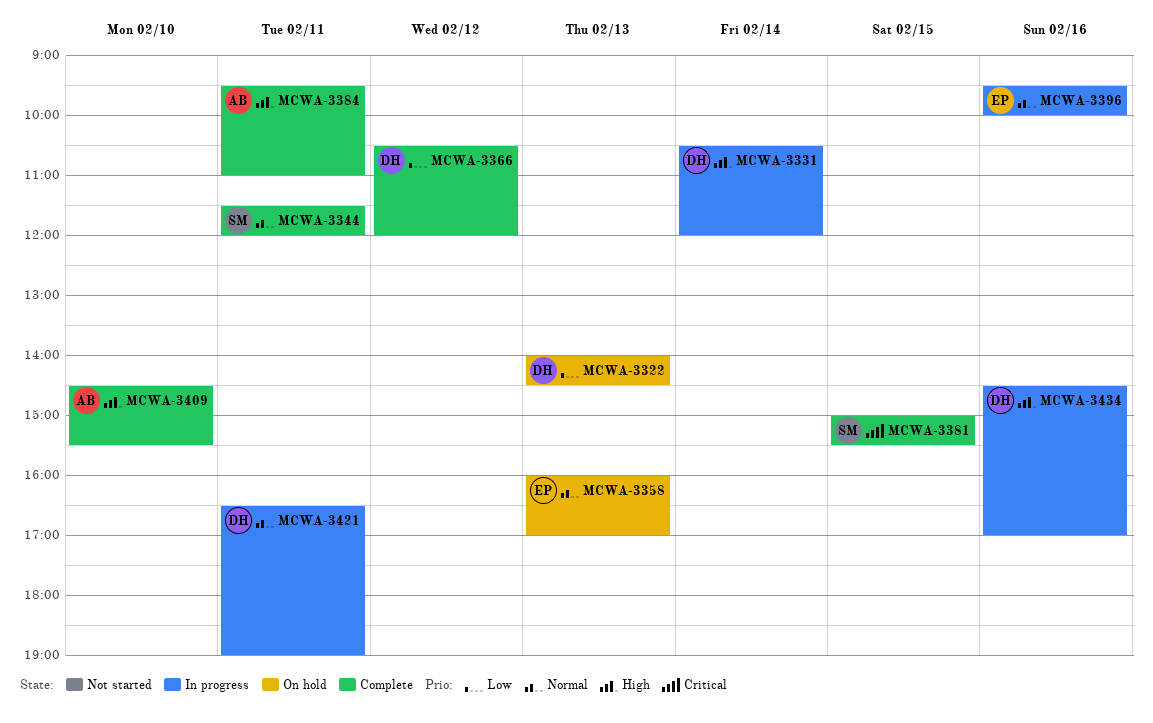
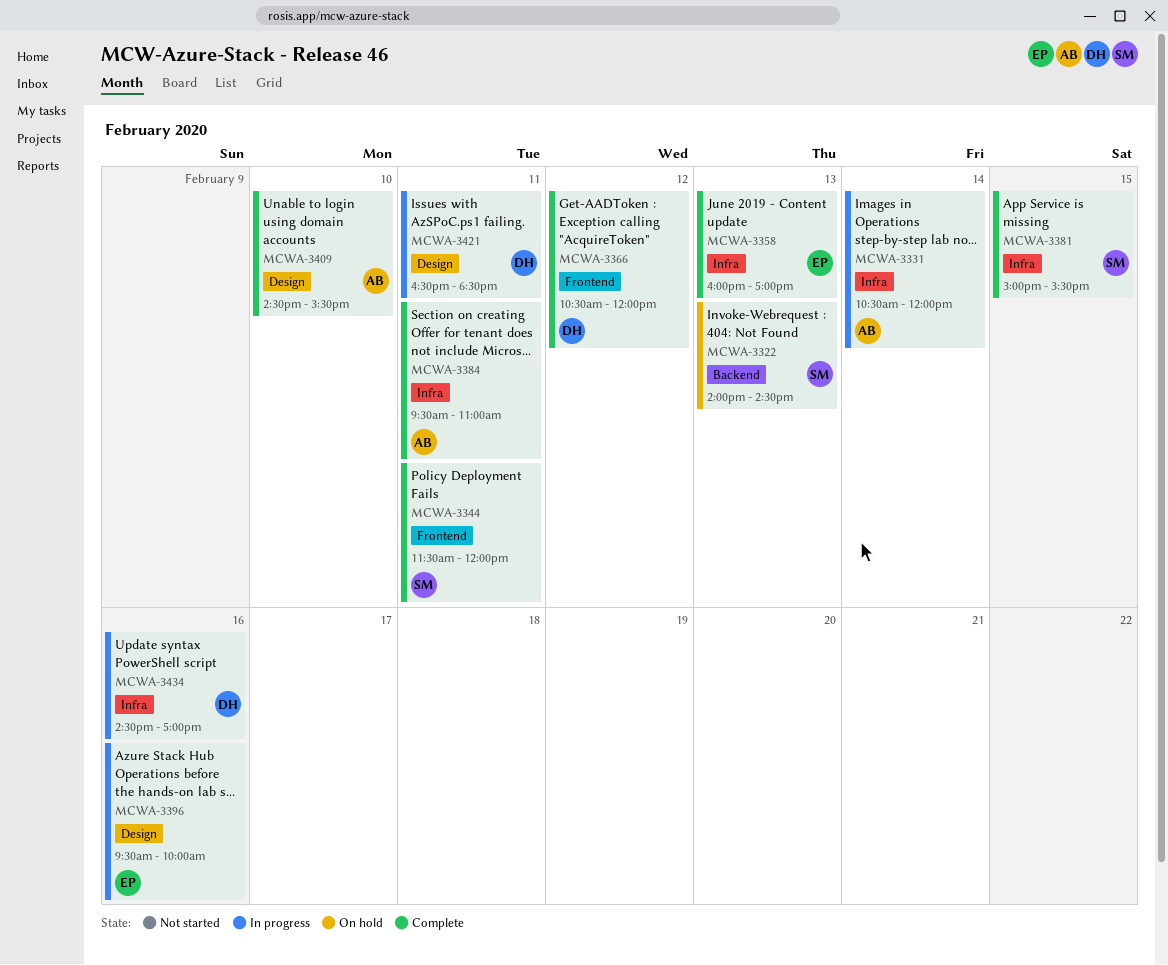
MCWA-3322, owner: DH -> SM
MCWA-3331, owner: DH -> AB
MCWA-3358, status: On hold -> Complete
MCWA-3421, ends: 19:00 -> 18:30

